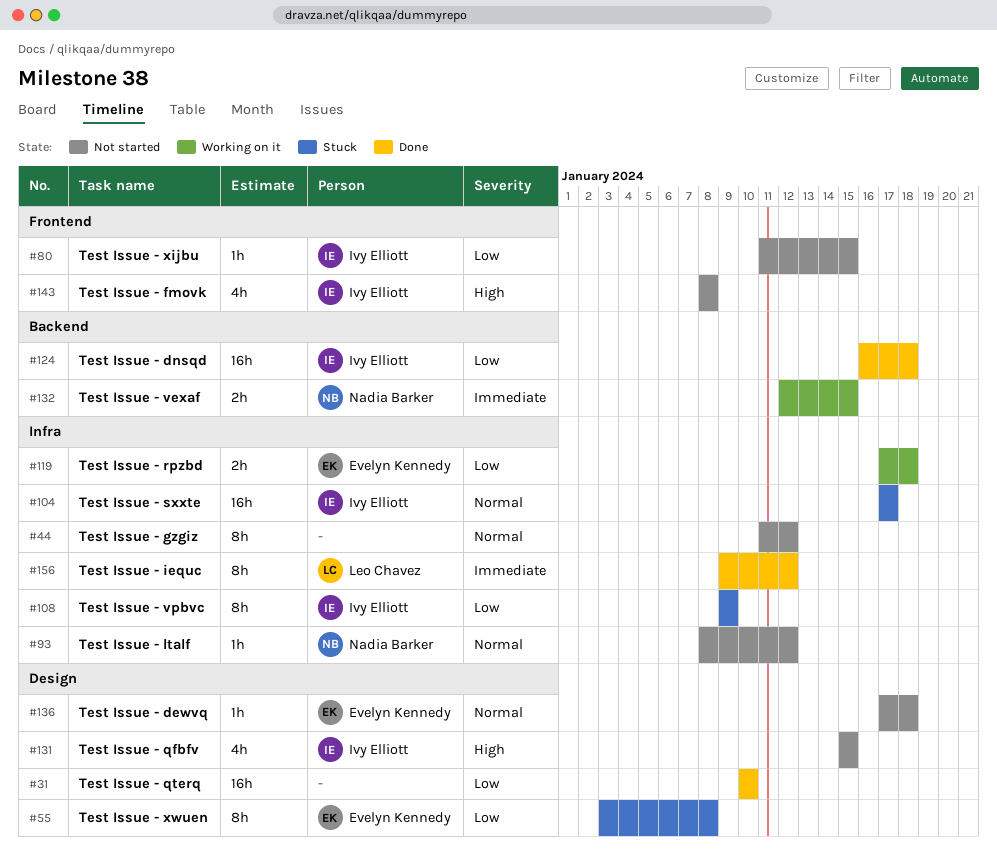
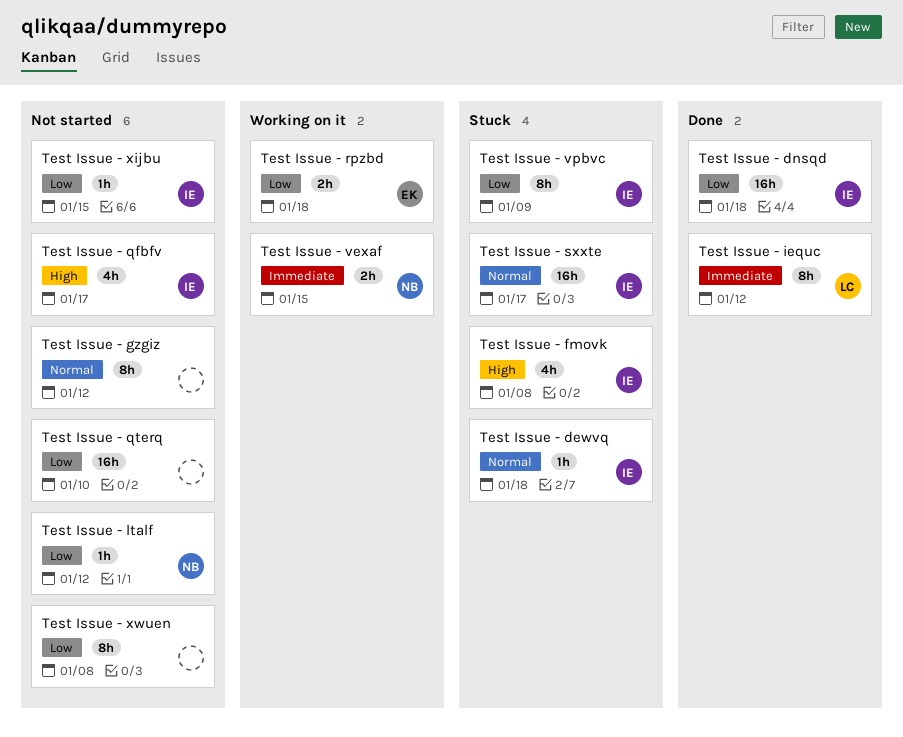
Test Issue - dewvq, status: Not started -> Stuck
Test Issue - dewvq, owner: Evelyn Kennedy -> Ivy Elliott
Test Issue - fmovk, status: Not started -> Stuck
Test Issue - ltalf, priority: Normal -> Low
Test Issue - qfbfv, due: Jan 15 -> Jan 17
Test Issue - qterq, status: Done -> Not started
Test Issue - xwuen, status: Stuck -> Not started
Test Issue - xwuen, owner: Evelyn Kennedy -> none

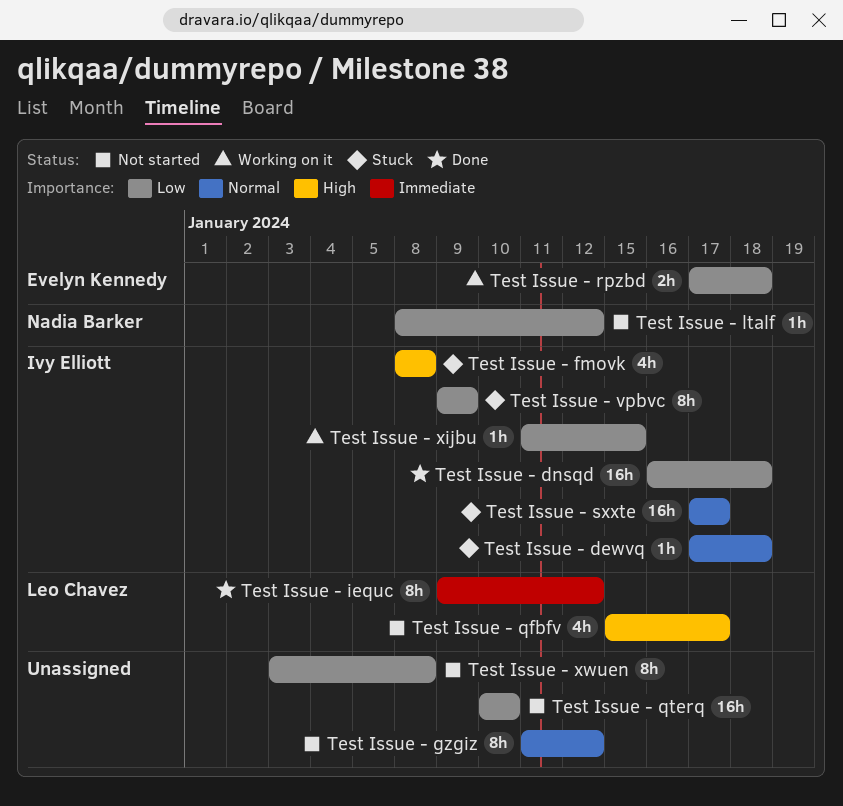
Test Issue - qfbfv, owner: Ivy Elliott -> Leo Chavez
Test Issue - vexaf: present -> none
Test Issue - xijbu, status: Not started -> Working on it

